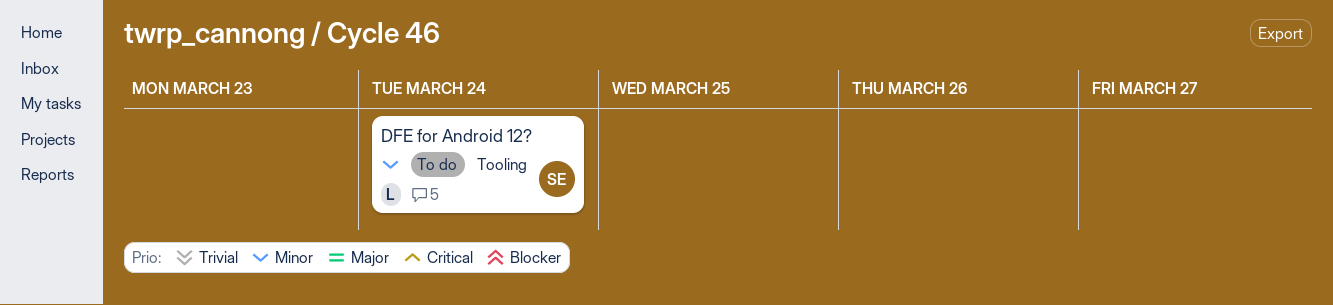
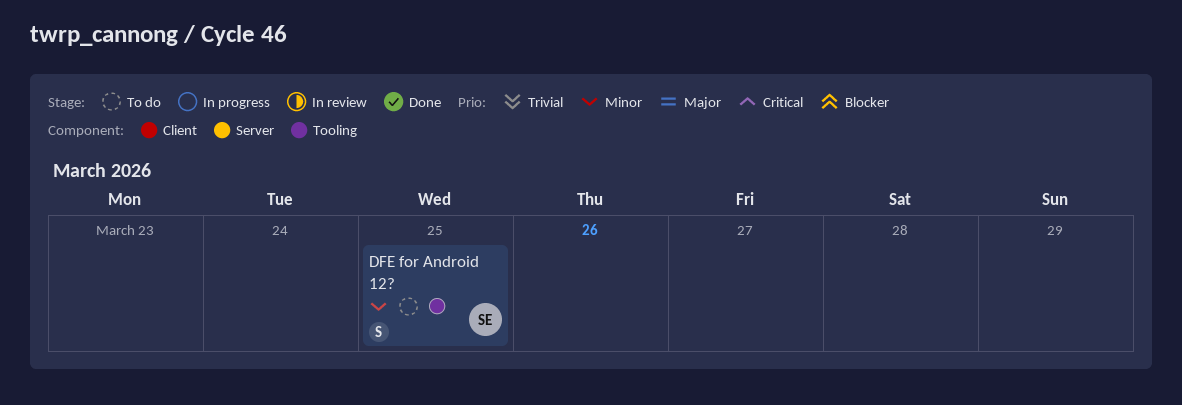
DFE for Android 12?, estimate: L -> S
DFE for Android 12?, due: Mar 24 -> Mar 25

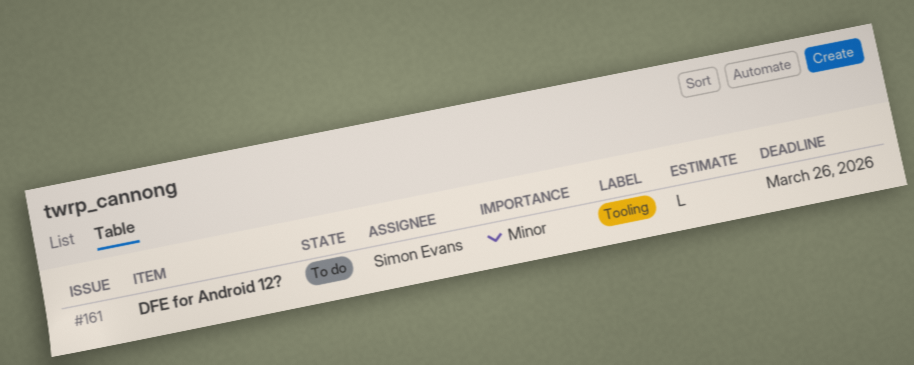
DFE for Android 12?, estimate: S -> L
DFE for Android 12?, due: Mar 25 -> Mar 26

